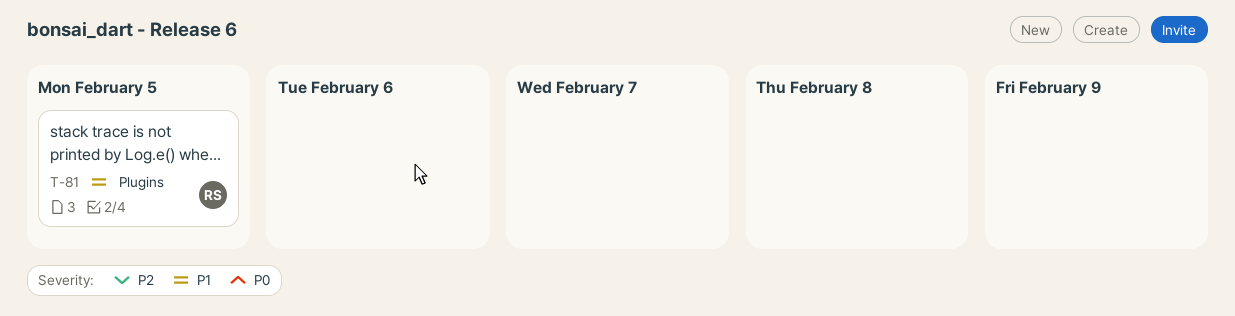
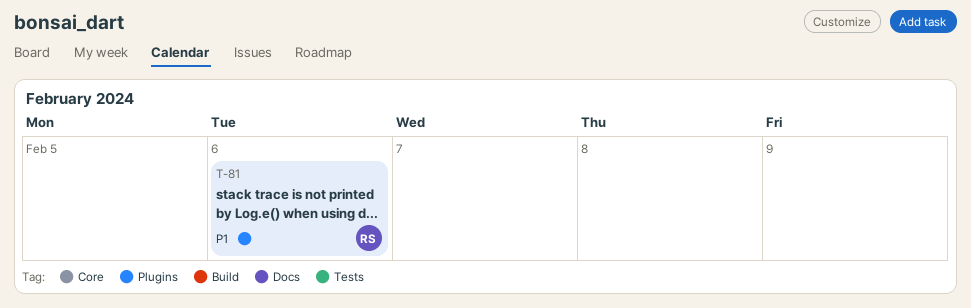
T-81, due: Feb 5 -> Feb 6

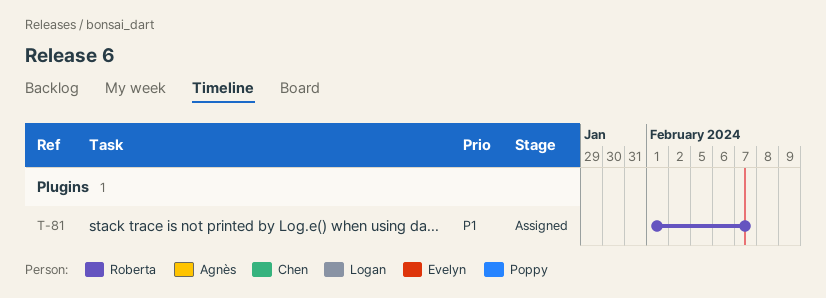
T-81, due: Feb 6 -> Feb 7

